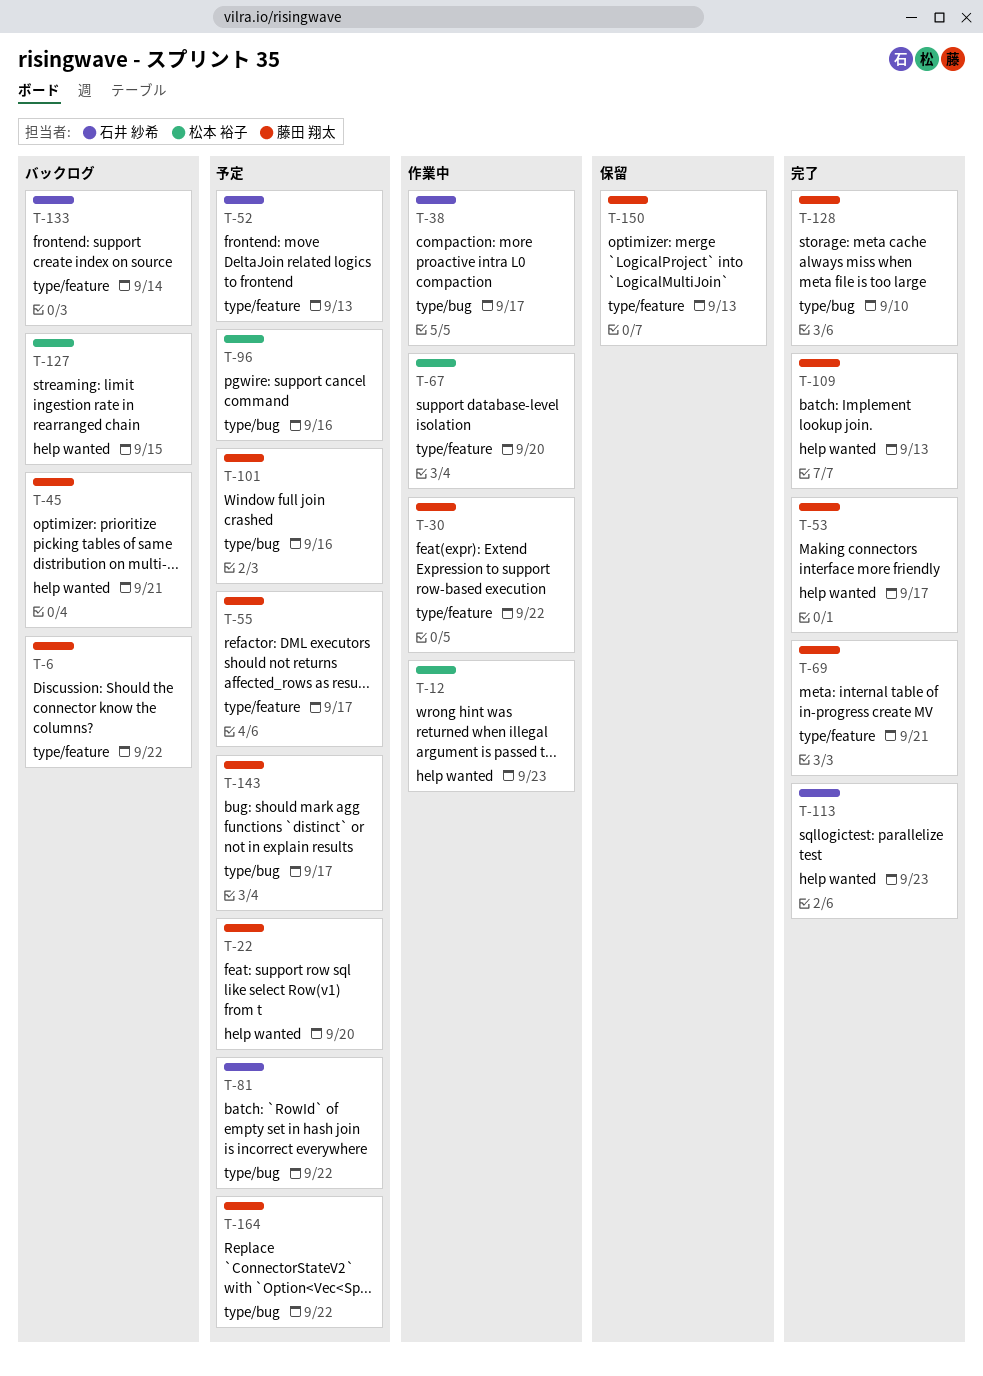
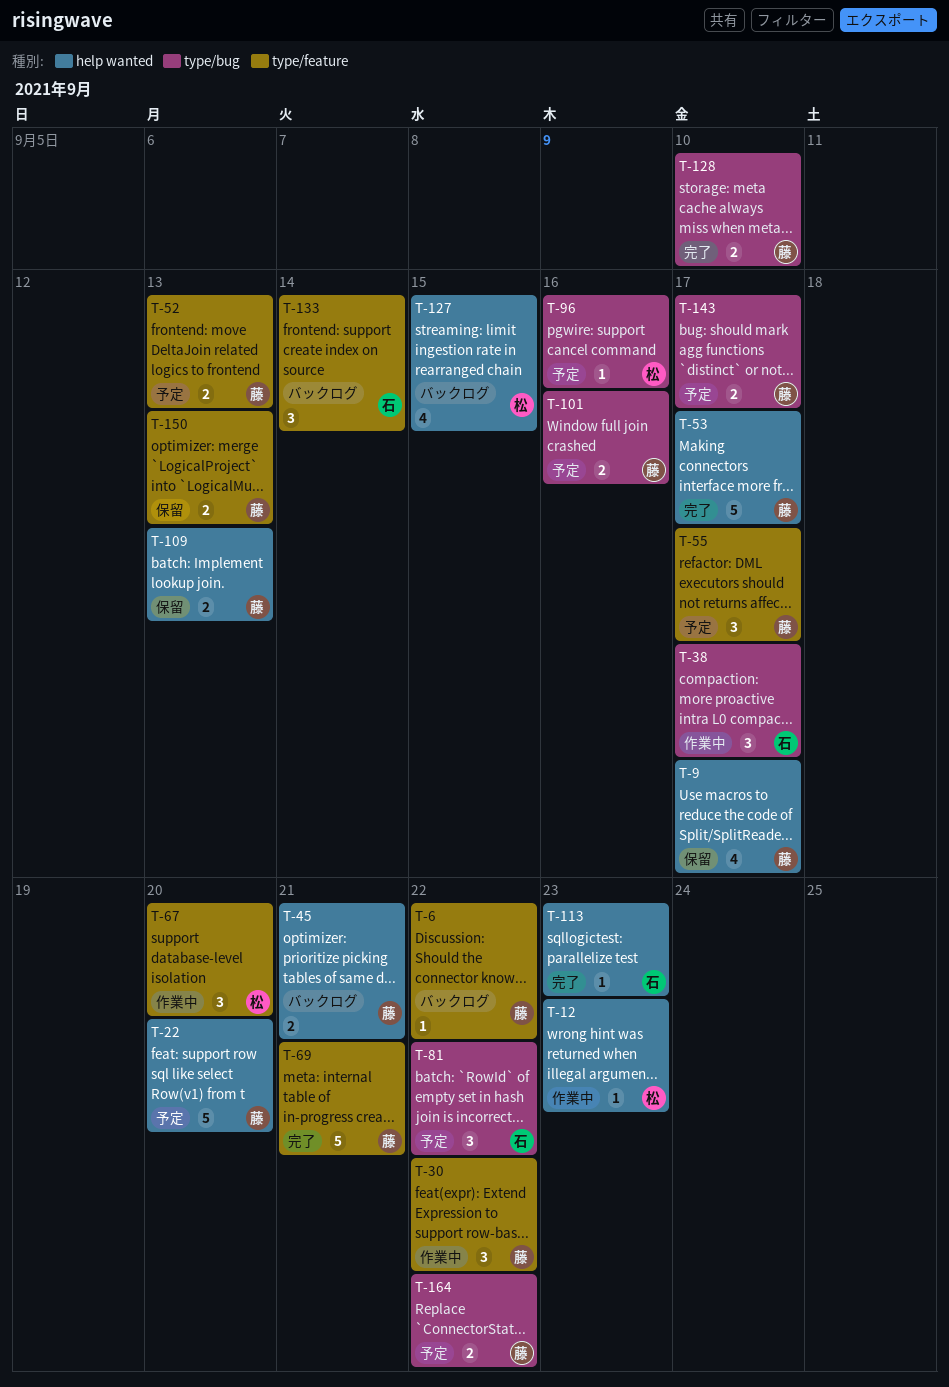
T-9: none -> present
T-52, owner: 石井 紗希 -> 藤田 翔太
T-109, status: 完了 -> 保留

